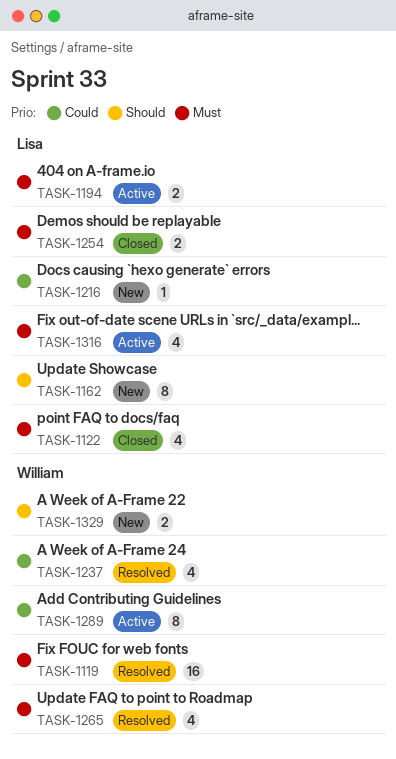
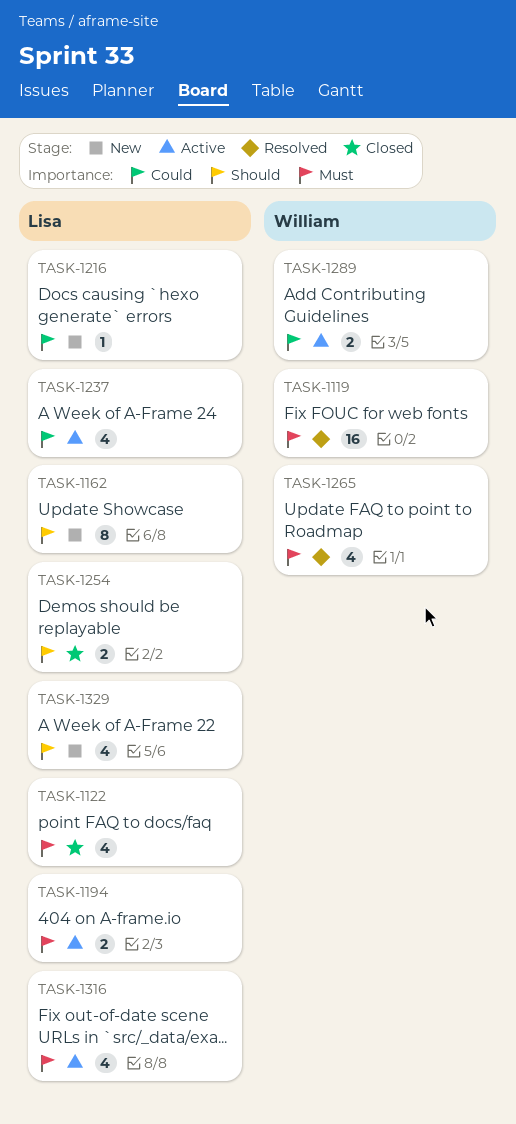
TASK-1237, status: Resolved -> Active
TASK-1237, owner: William -> Lisa
TASK-1254, priority: Must -> Should
TASK-1289, estimate: 8 -> 2
TASK-1329, owner: William -> Lisa
TASK-1329, estimate: 2 -> 4

